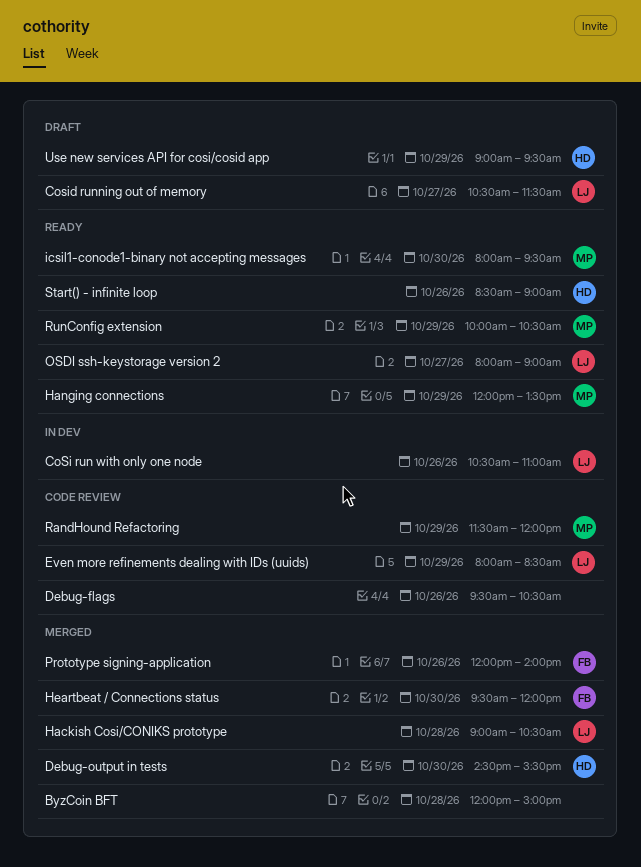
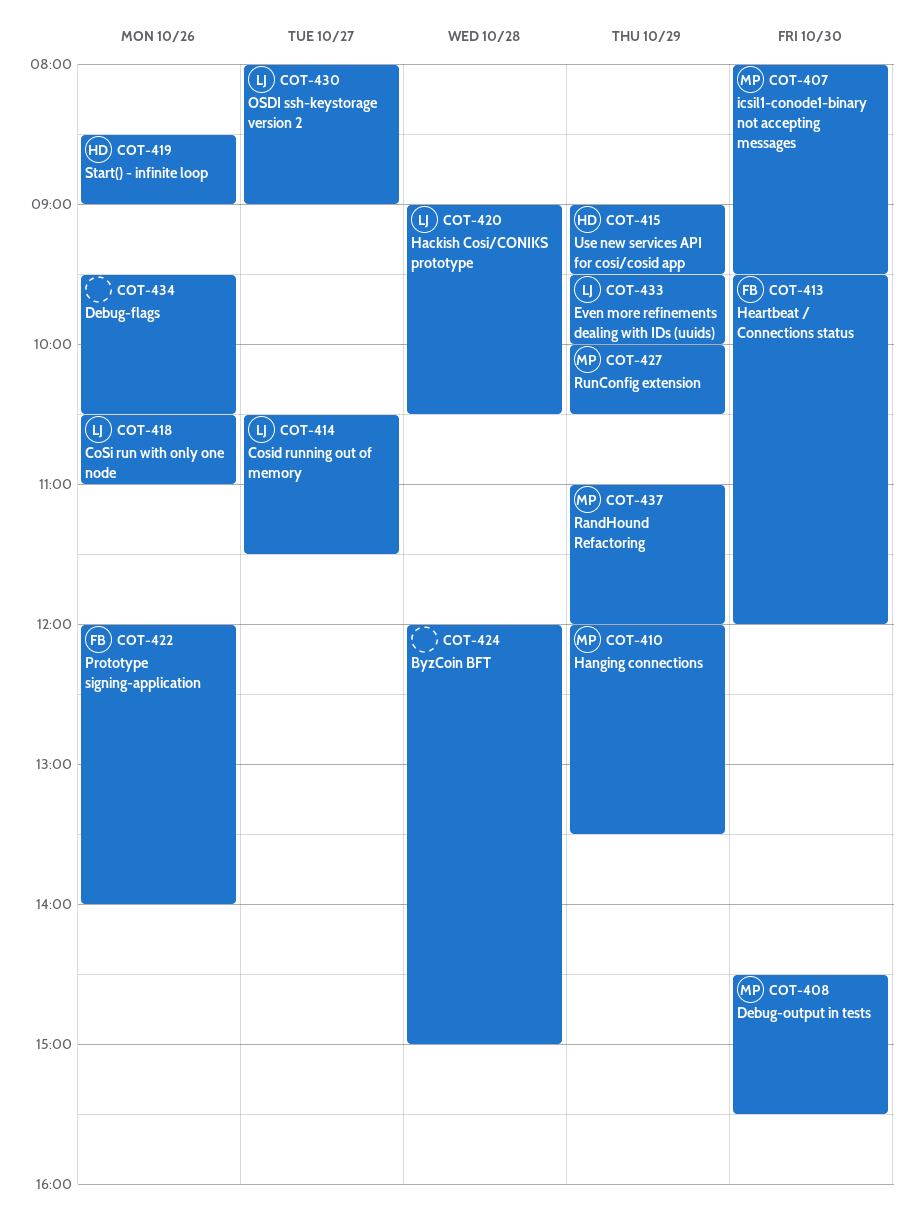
Debug-output in tests, owner: HD -> MP
Even more refinements dealing with IDs (uuids), begins: 08:00 -> 09:30
Even more refinements dealing with IDs (uuids), ends: 08:30 -> 10:00
RandHound Refactoring, begins: 11:30 -> 11:00

